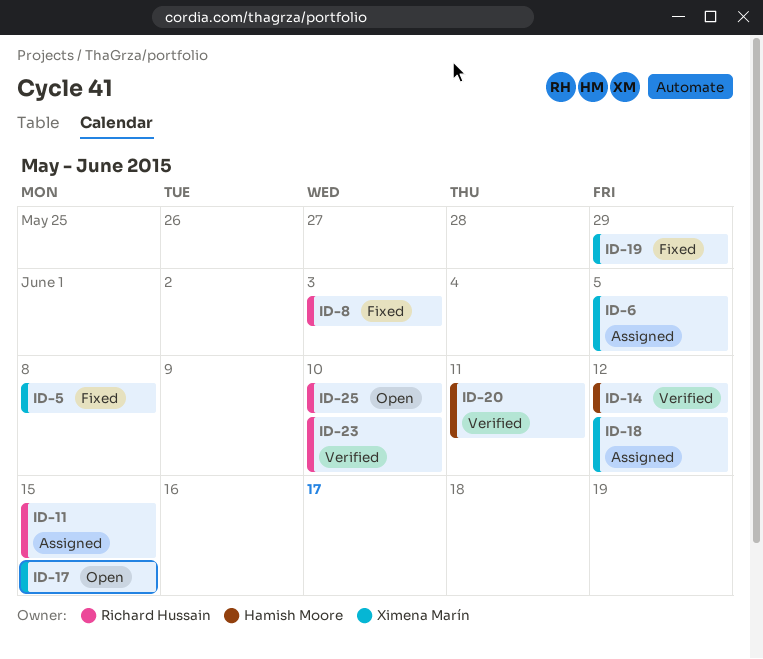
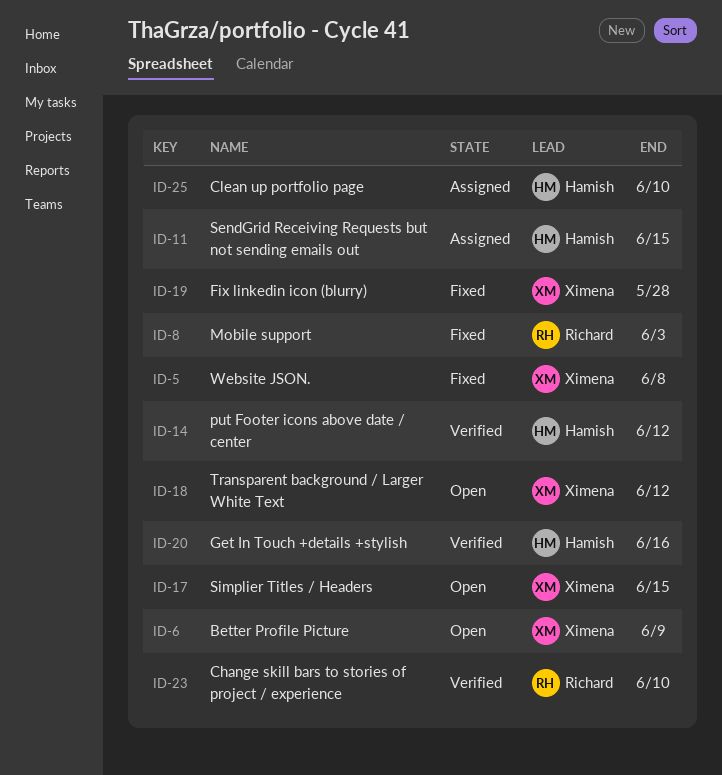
ID-6, status: Assigned -> Open
ID-6, due: Jun 5 -> Jun 9
ID-11, owner: Richard Hussain -> Hamish Moore
ID-18, status: Assigned -> Open
ID-19, due: May 29 -> May 28
ID-20, due: Jun 11 -> Jun 16
ID-25, status: Open -> Assigned
ID-25, owner: Richard Hussain -> Hamish Moore

